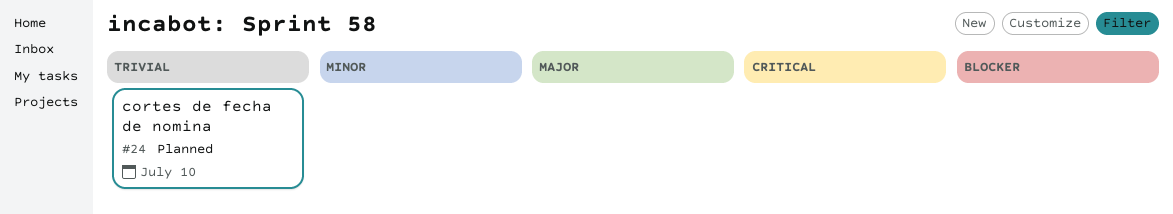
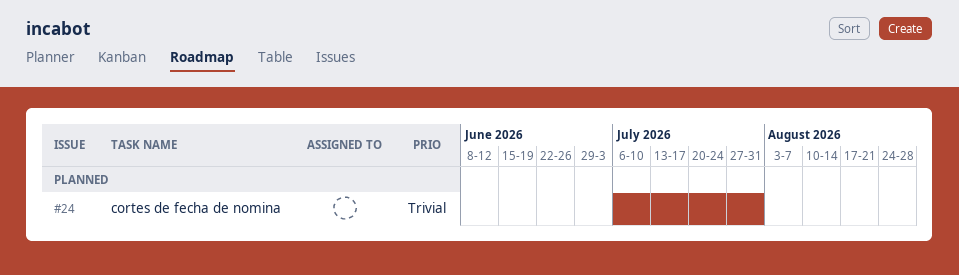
#24, due: Jul 10 -> Jul 31

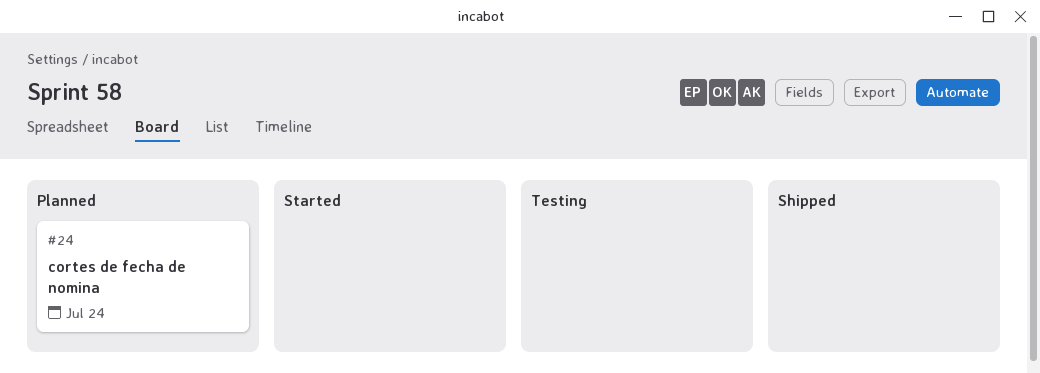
#24, due: Jul 31 -> Jul 24

